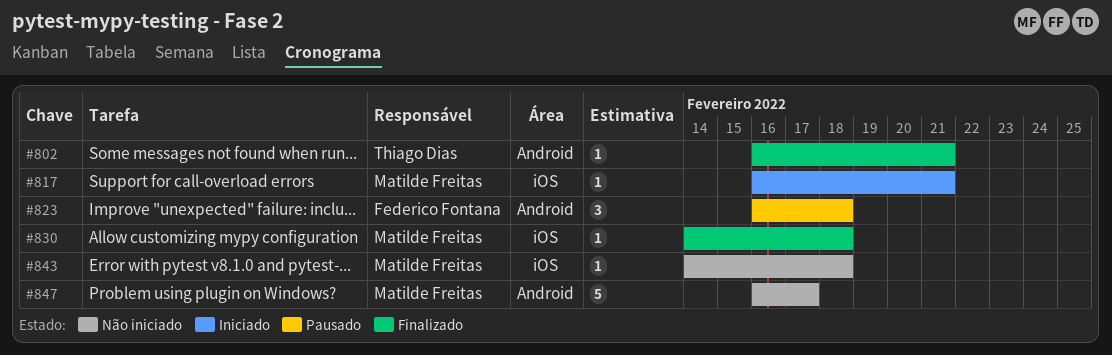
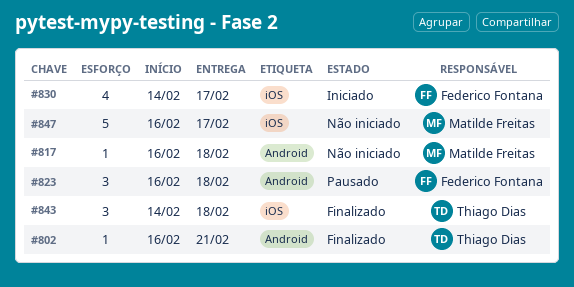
#817, status: Iniciado -> Não iniciado
#817, label: iOS -> Android
#817, due: Feb 21 -> Feb 18
#830, status: Finalizado -> Iniciado
#830, owner: Matilde Freitas -> Federico Fontana
#830, estimate: 1 -> 4
#830, due: Feb 18 -> Feb 17
#843, status: Não iniciado -> Finalizado
#843, owner: Matilde Freitas -> Thiago Dias
#843, estimate: 1 -> 3
#847, label: Android -> iOS

